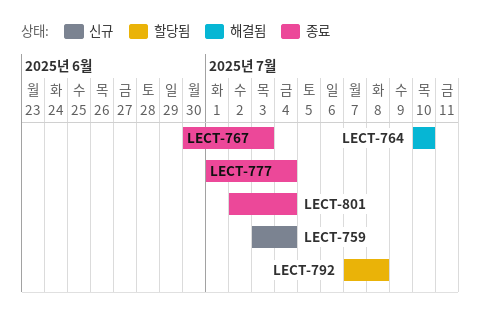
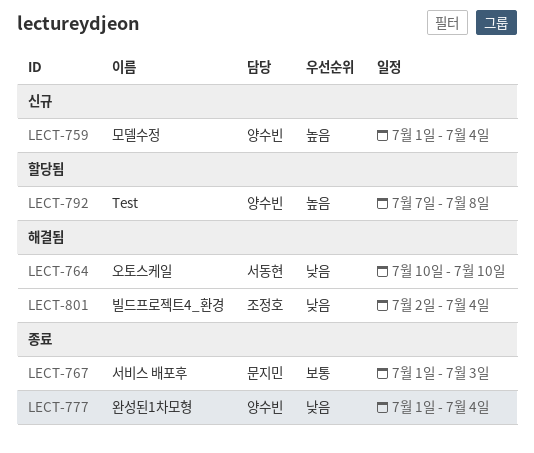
LECT-759, start: Jul 3 -> Jul 1
LECT-767, start: Jun 30 -> Jul 1
LECT-801, status: 종료 -> 해결됨

